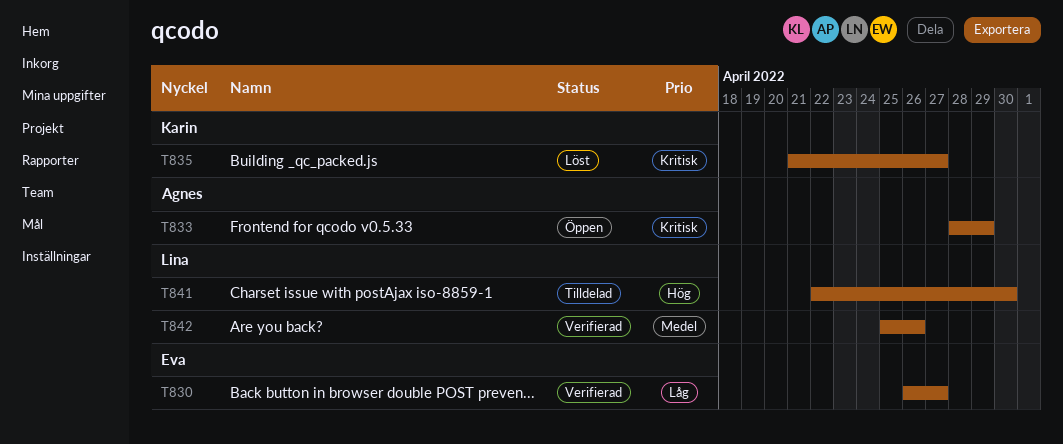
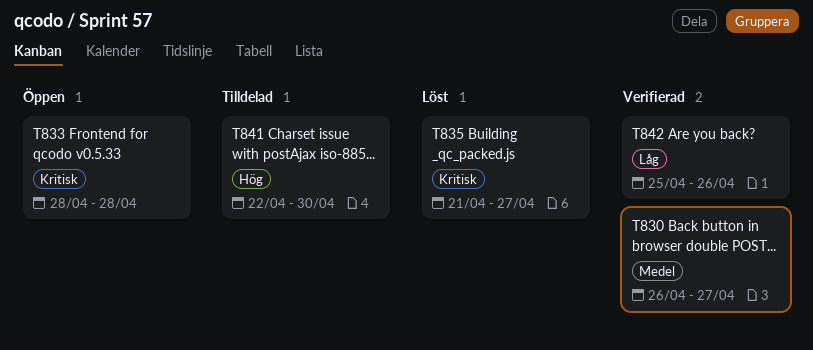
T830, priority: Låg -> Medel
T833, due: Apr 29 -> Apr 28
T842, priority: Medel -> Låg

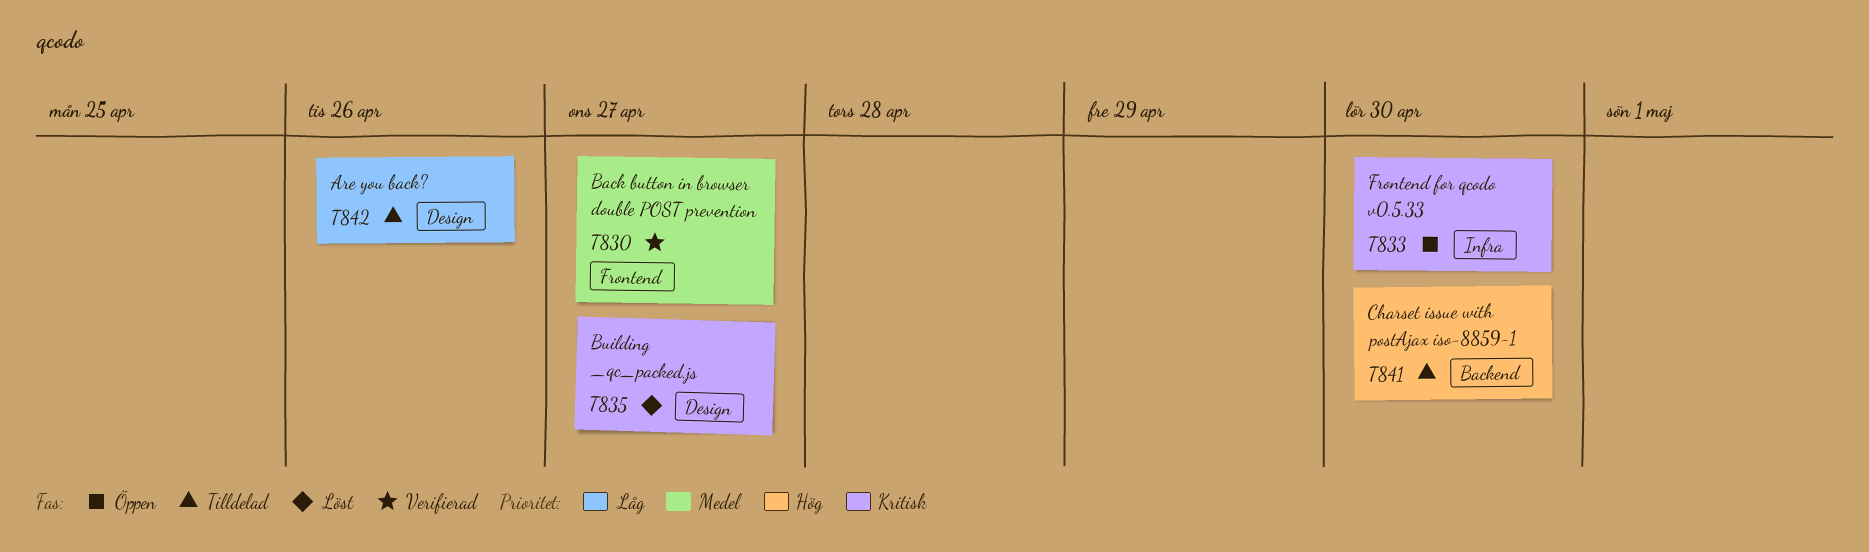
T833, due: Apr 28 -> Apr 30
T842, status: Verifierad -> Tilldelad

